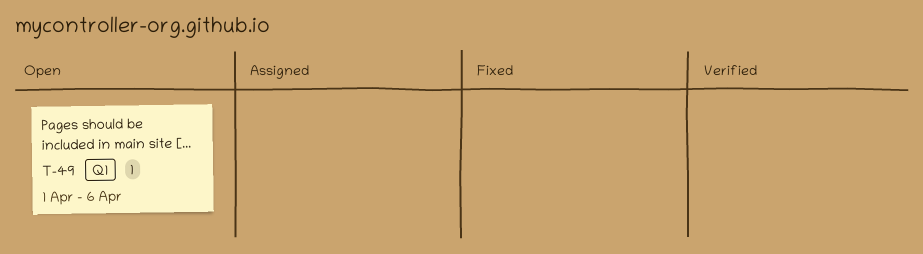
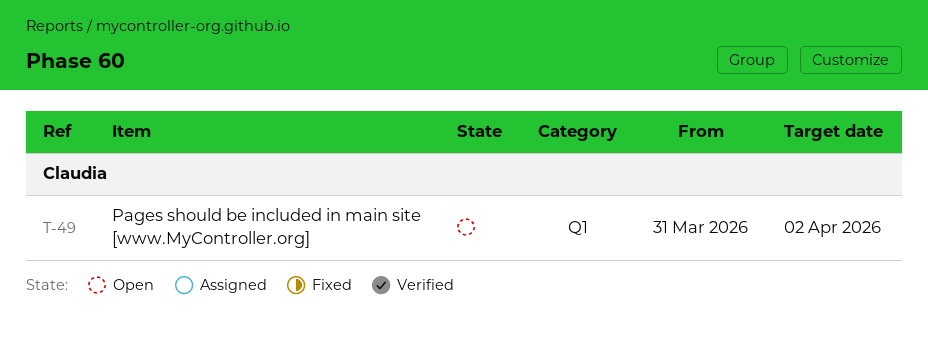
T-49, start: Apr 1 -> Mar 31
T-49, due: Apr 6 -> Apr 2

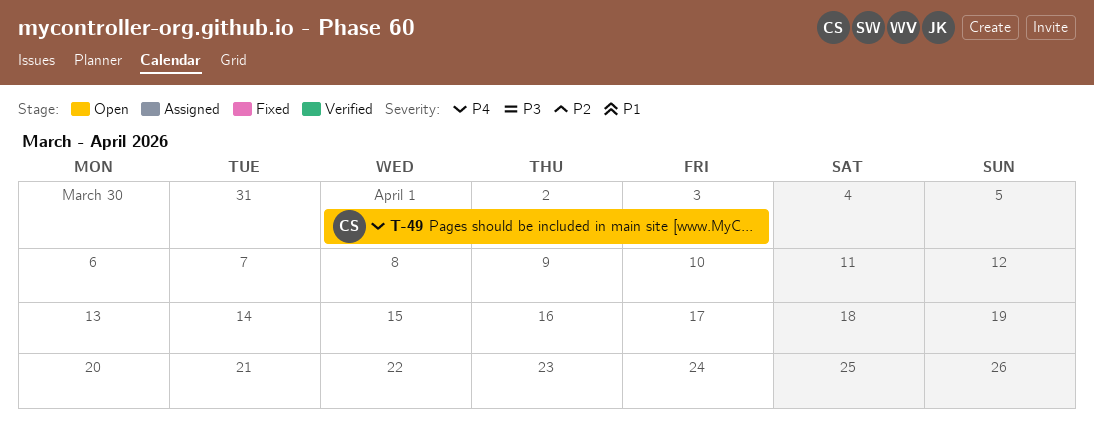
T-49, start: Mar 31 -> Apr 1
T-49, due: Apr 2 -> Apr 3

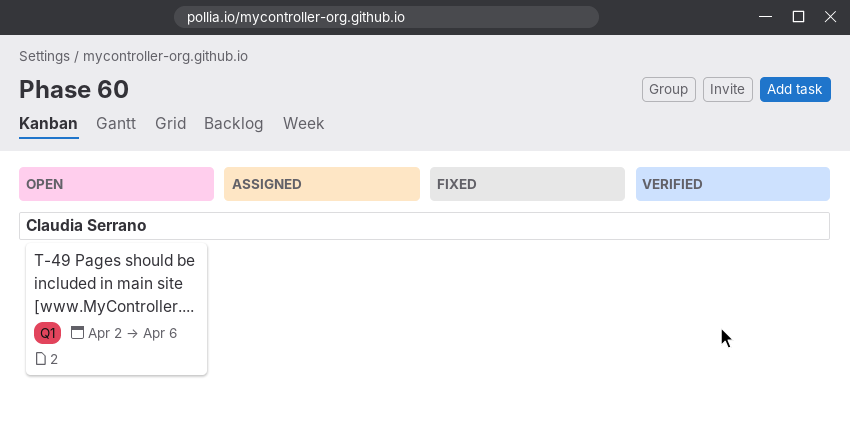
T-49, start: Apr 1 -> Apr 2
T-49, due: Apr 3 -> Apr 6

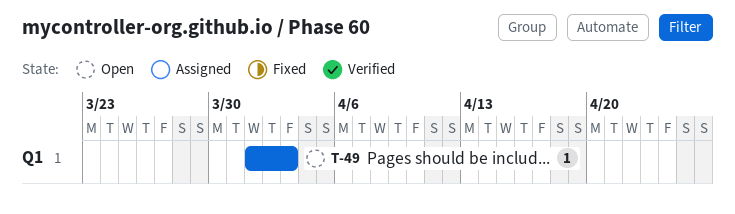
T-49, start: Apr 2 -> Apr 1
T-49, due: Apr 6 -> Apr 3

